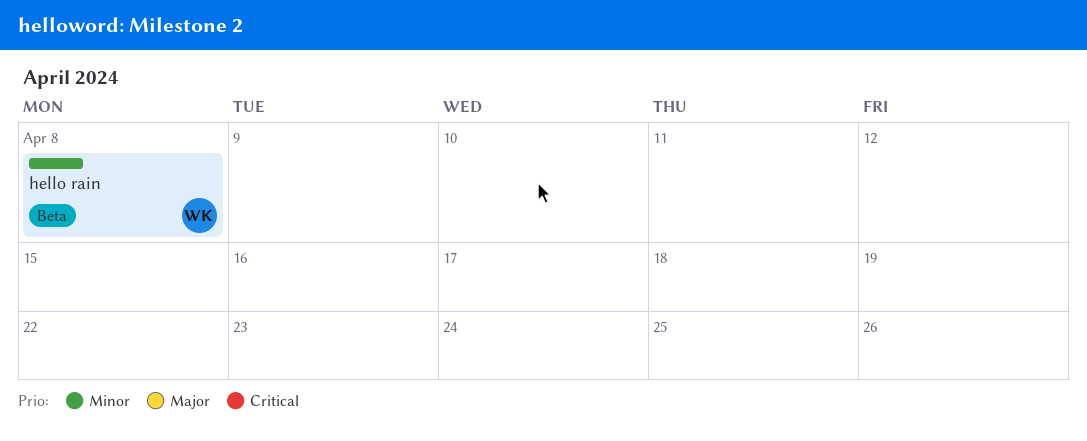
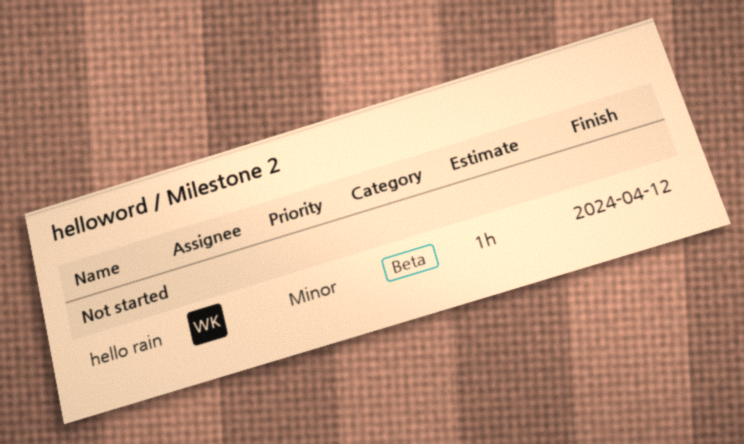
hello rain, due: Apr 8 -> Apr 12

